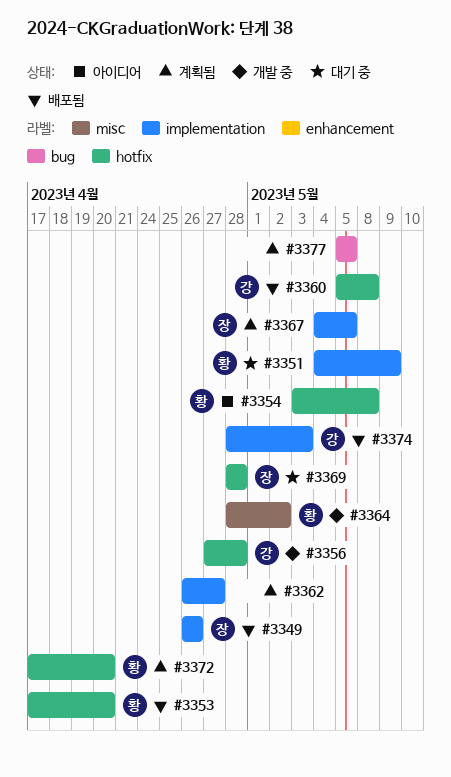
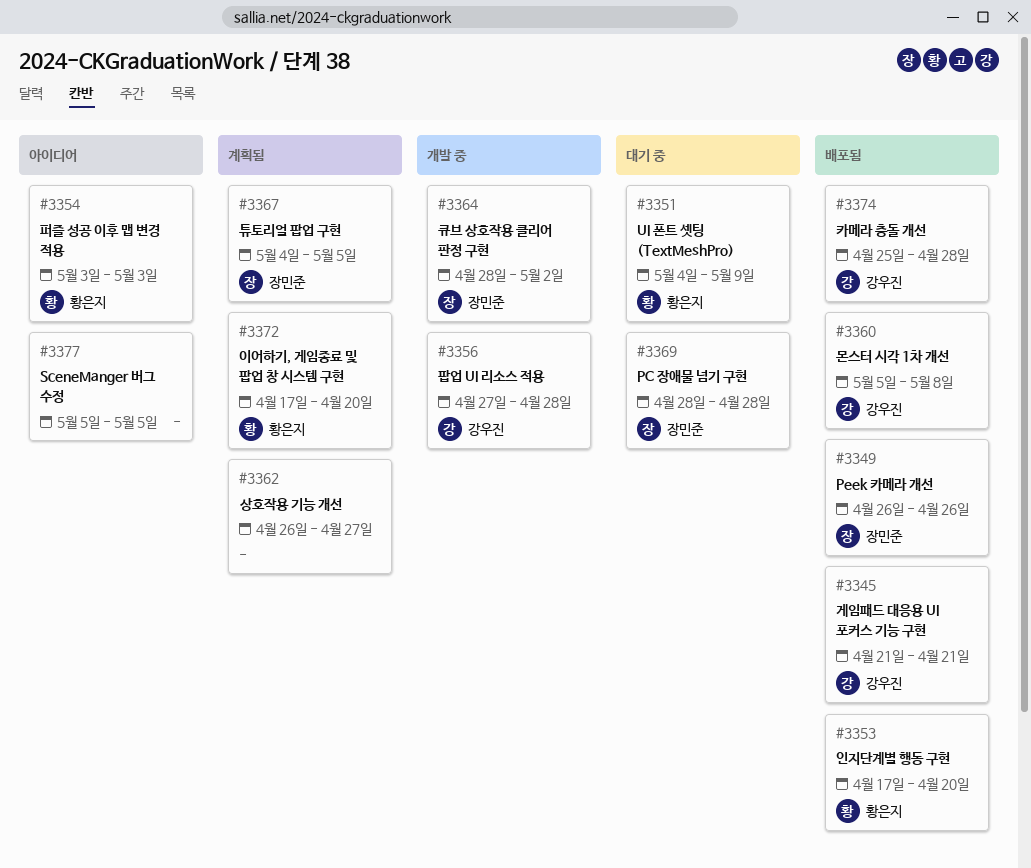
#3345: none -> present
#3354, due: May 8 -> May 3
#3364, owner: 황은지 -> 장민준
#3374, start: Apr 28 -> Apr 25
#3374, due: May 3 -> Apr 28
#3377, status: 계획됨 -> 아이디어

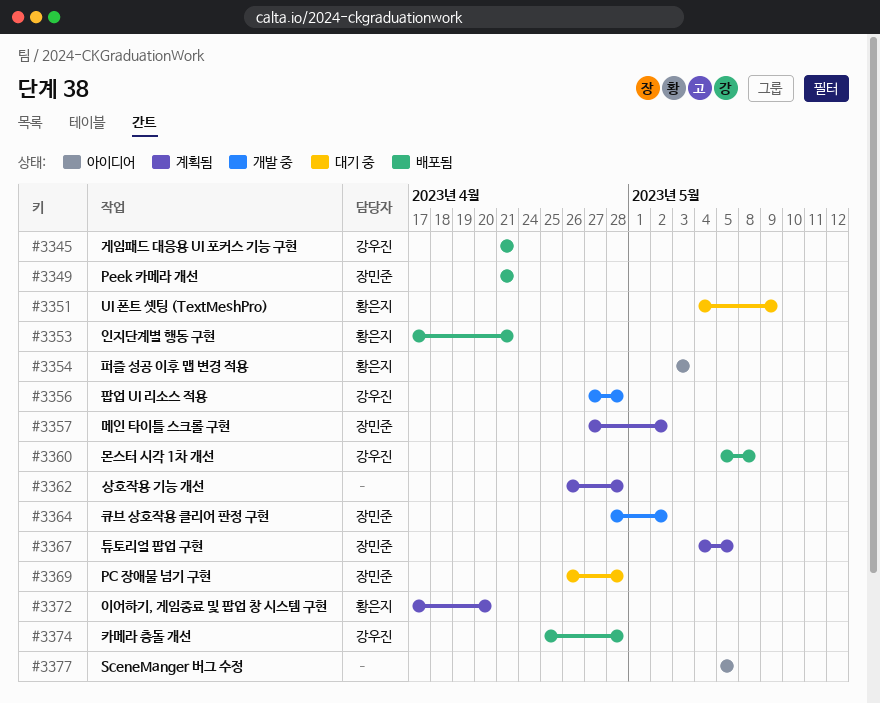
#3349, start: Apr 26 -> Apr 21
#3349, due: Apr 26 -> Apr 21
#3353, due: Apr 20 -> Apr 21
#3357: none -> present
#3362, due: Apr 27 -> Apr 28
#3369, start: Apr 28 -> Apr 26

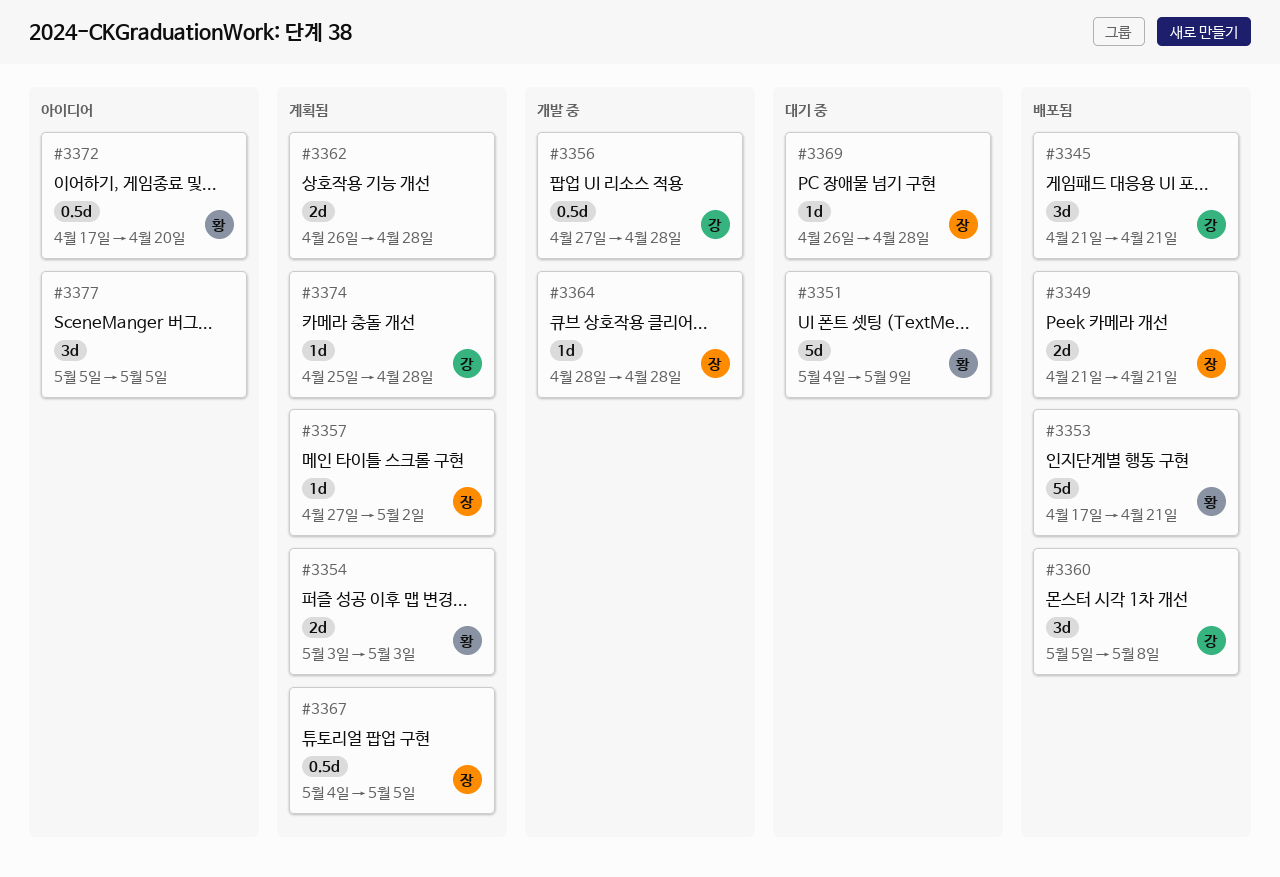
#3354, status: 아이디어 -> 계획됨
#3364, due: May 2 -> Apr 28
#3372, status: 계획됨 -> 아이디어
#3374, status: 배포됨 -> 계획됨

